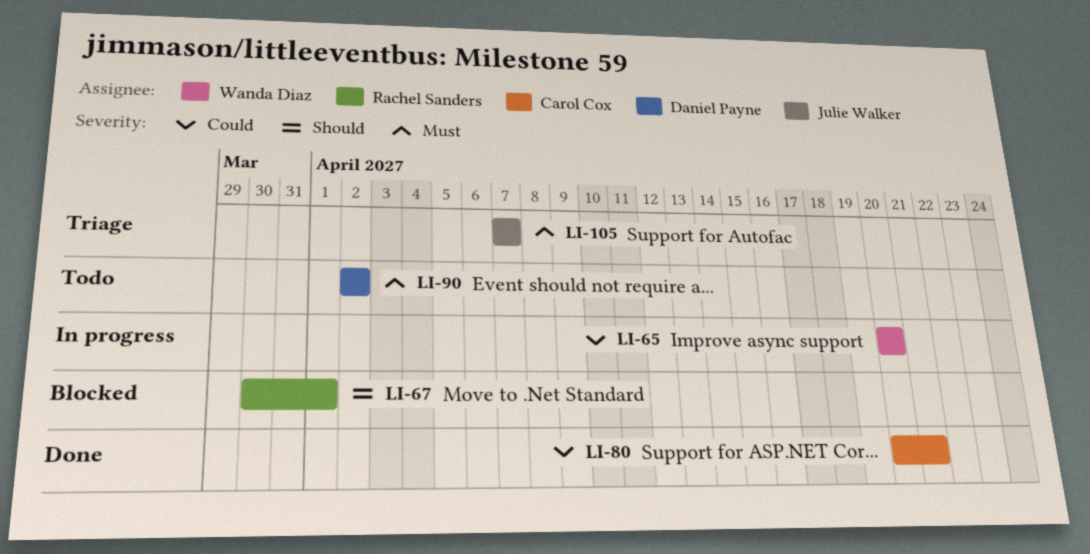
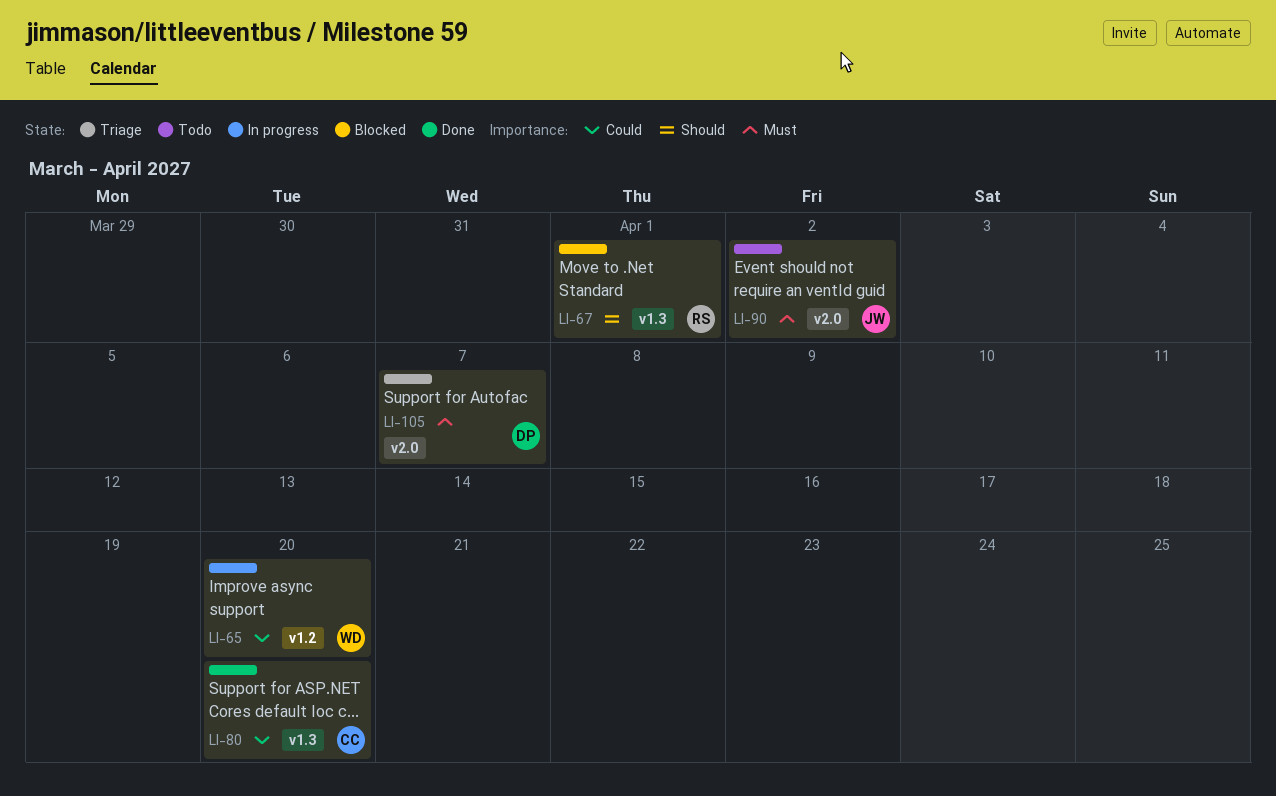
LI-80, due: Apr 21 -> Apr 20
LI-90, owner: Daniel Payne -> Julie Walker
LI-105, owner: Julie Walker -> Daniel Payne

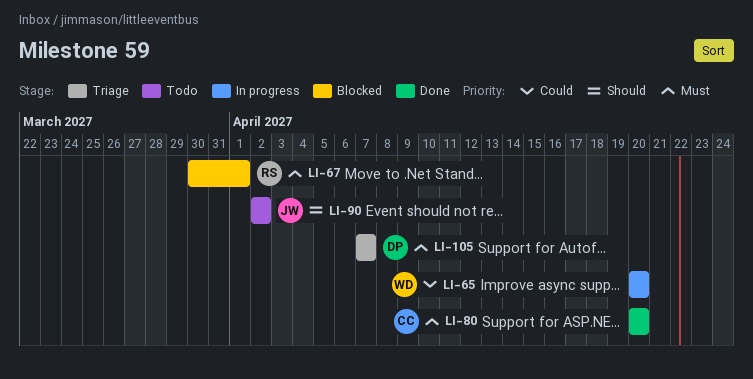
LI-67, priority: Should -> Must
LI-80, priority: Could -> Must
LI-90, priority: Must -> Should

